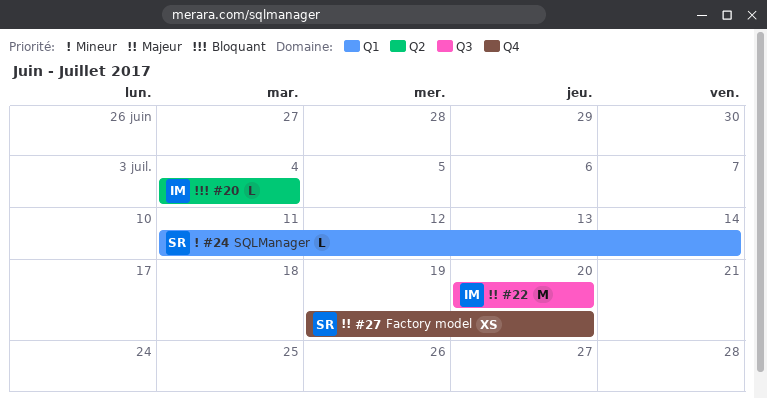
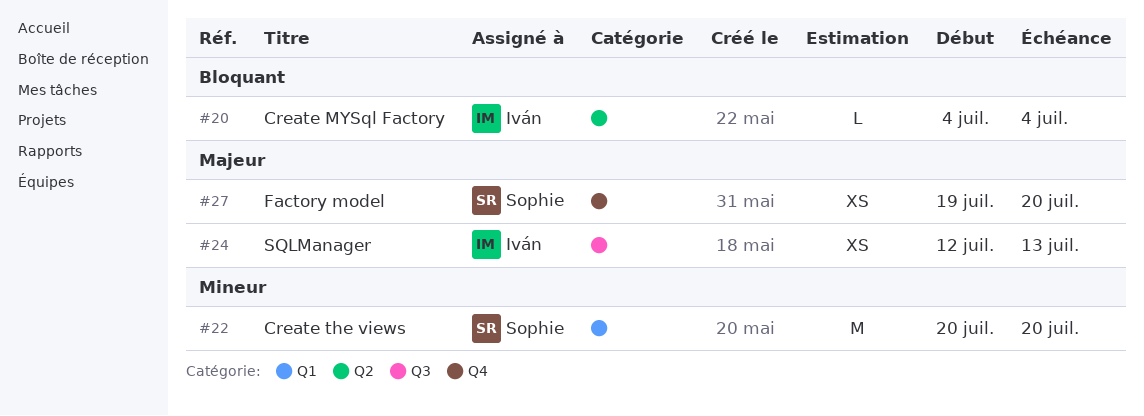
#22, owner: Iván -> Sophie
#22, priority: Majeur -> Mineur
#22, label: Q3 -> Q1
#24, owner: Sophie -> Iván
#24, priority: Mineur -> Majeur
#24, label: Q1 -> Q3
#24, estimate: L -> XS
#24, start: Jul 11 -> Jul 12
#24, due: Jul 14 -> Jul 13

